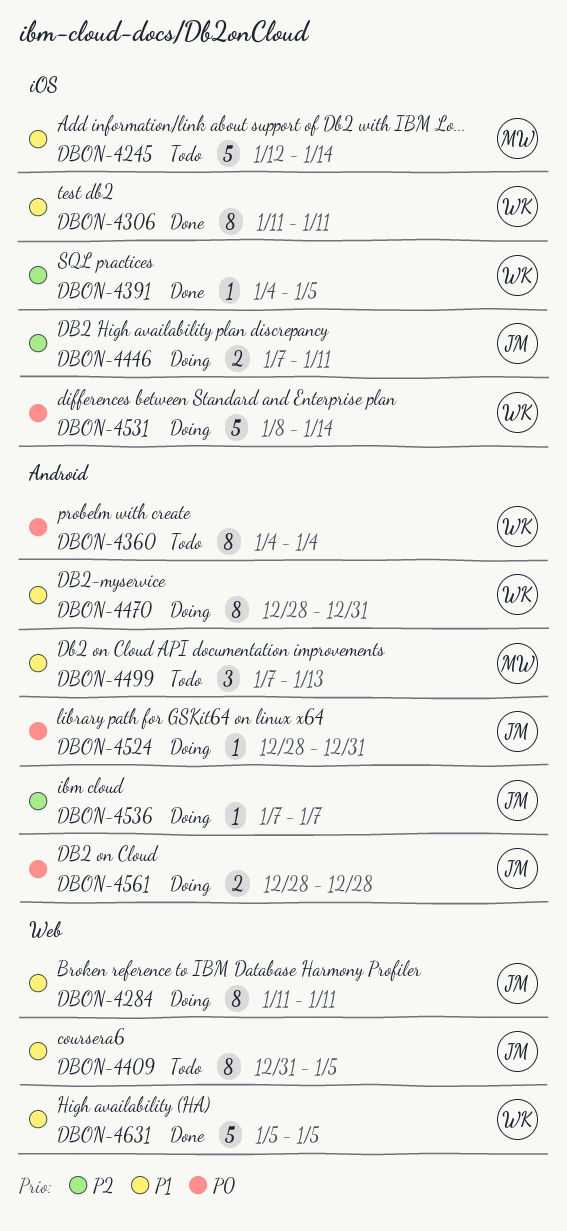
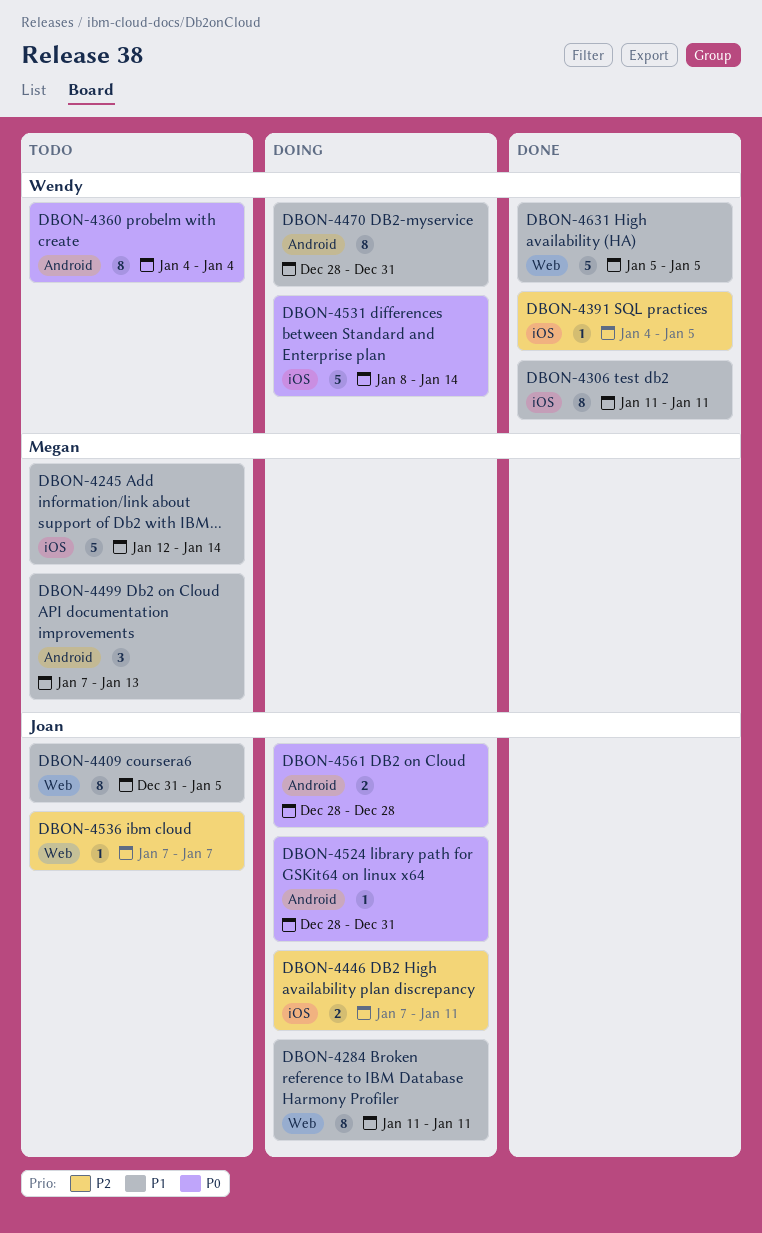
DBON-4536, status: Doing -> Todo
DBON-4536, label: Android -> Web

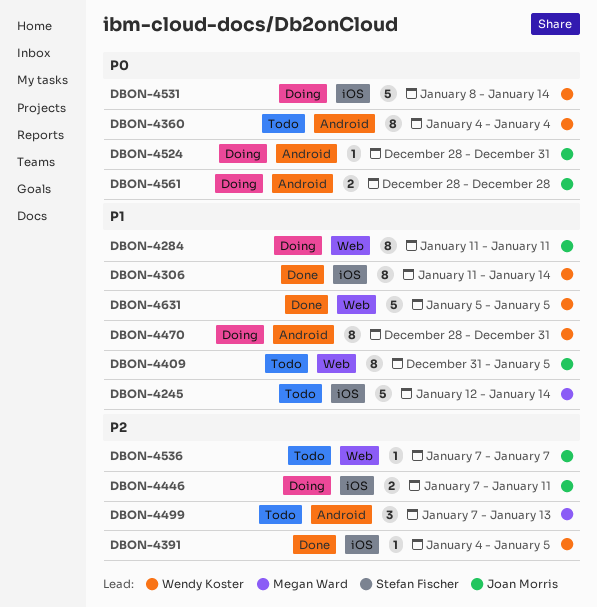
DBON-4306, due: Jan 11 -> Jan 14
DBON-4499, priority: P1 -> P2

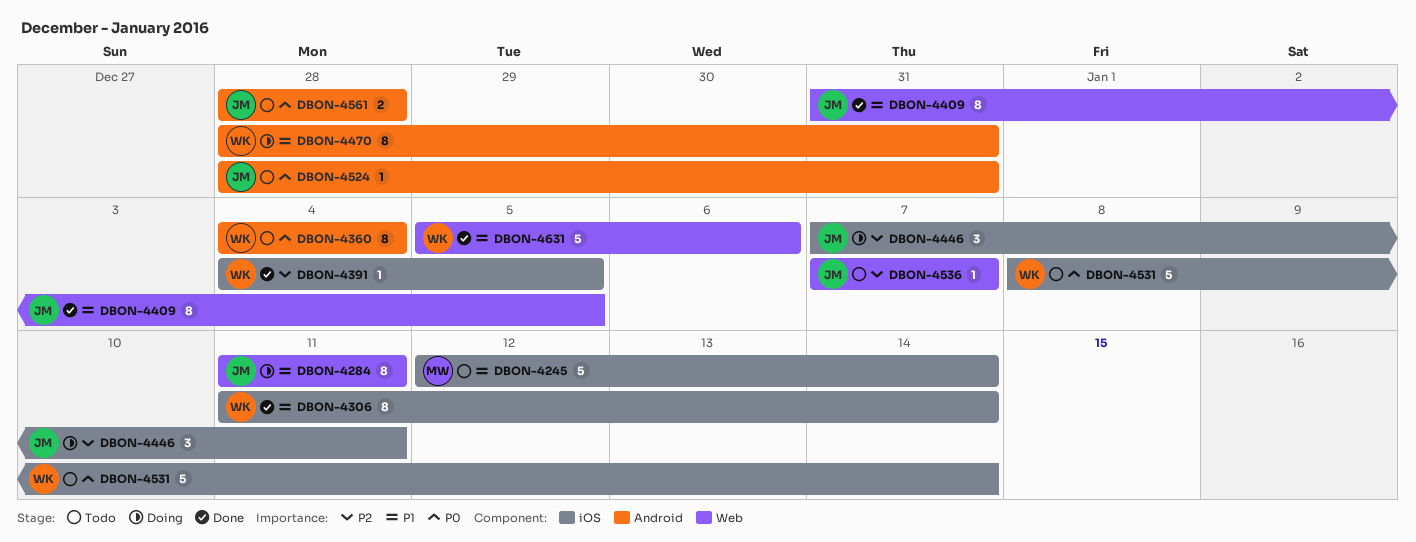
DBON-4409, status: Todo -> Done
DBON-4446, estimate: 2 -> 3
DBON-4499: present -> none
DBON-4524, status: Doing -> Todo
DBON-4531, status: Doing -> Todo
DBON-4561, status: Doing -> Todo
DBON-4631, due: Jan 5 -> Jan 6

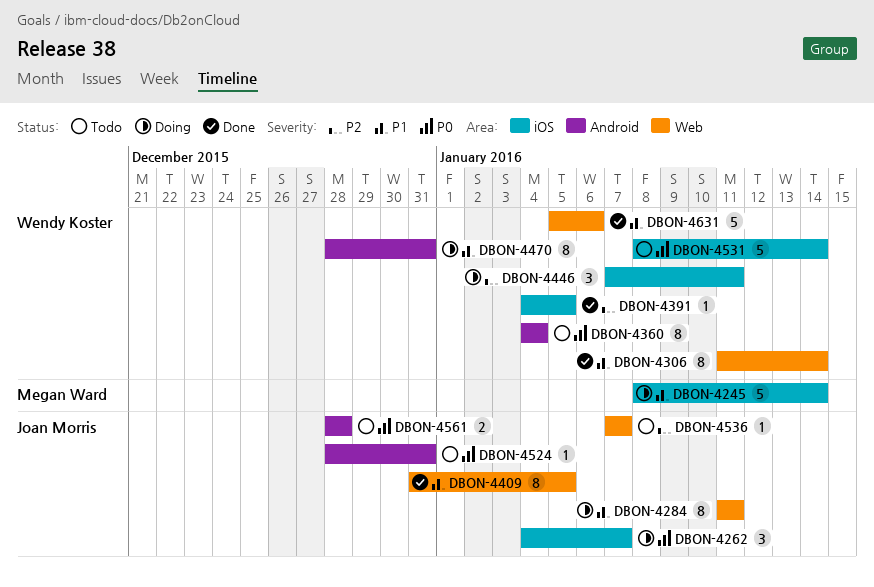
DBON-4245, status: Todo -> Doing
DBON-4245, start: Jan 12 -> Jan 8
DBON-4262: none -> present
DBON-4306, label: iOS -> Web
DBON-4446, owner: Joan Morris -> Wendy Koster

